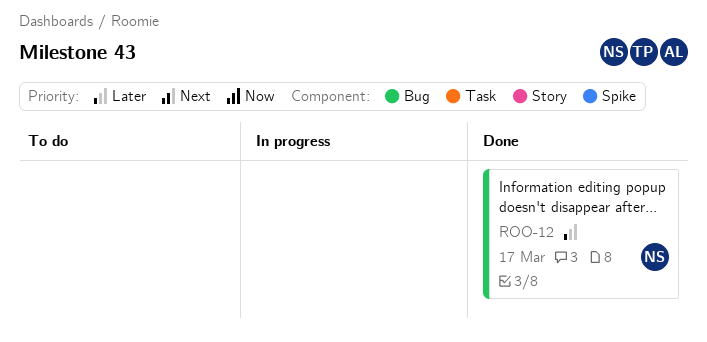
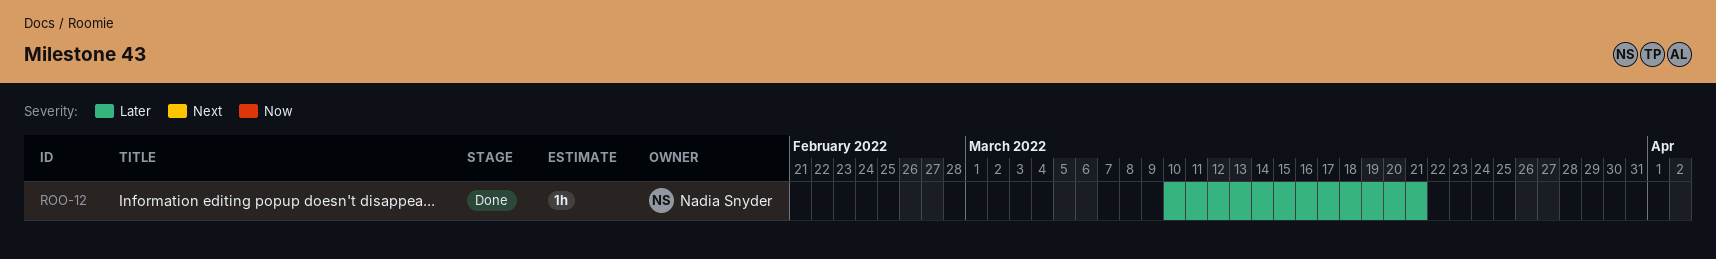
ROO-12, due: Mar 17 -> Mar 21

